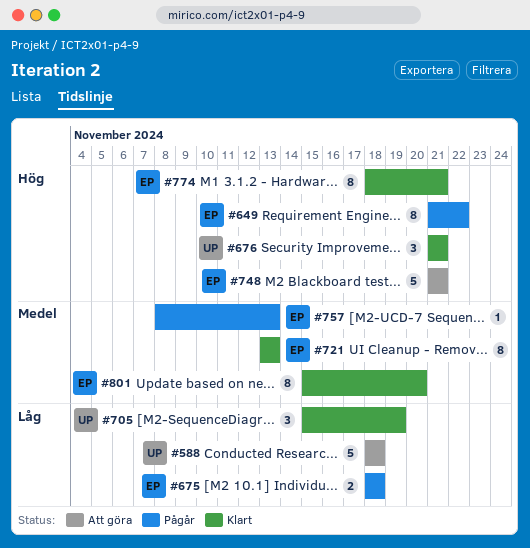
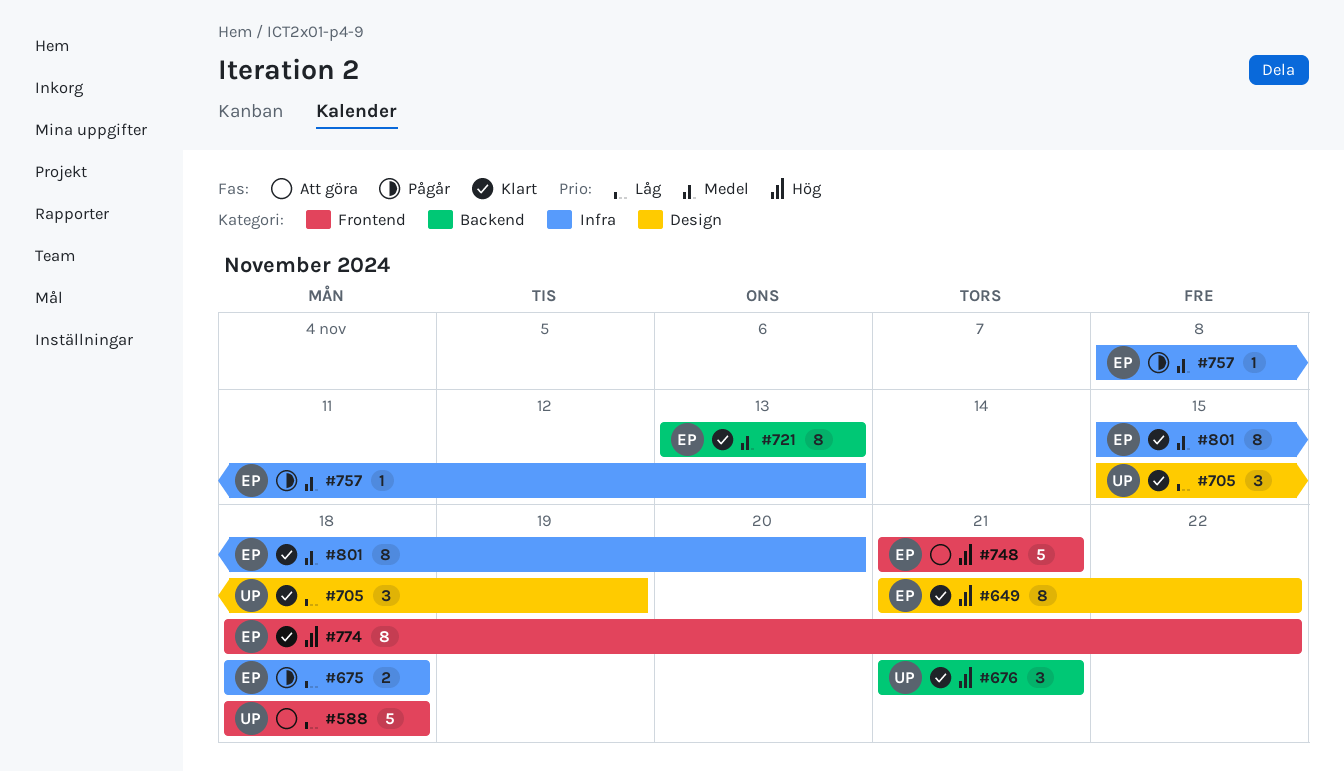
#649, status: Pågår -> Klart
#774, due: Nov 21 -> Nov 22

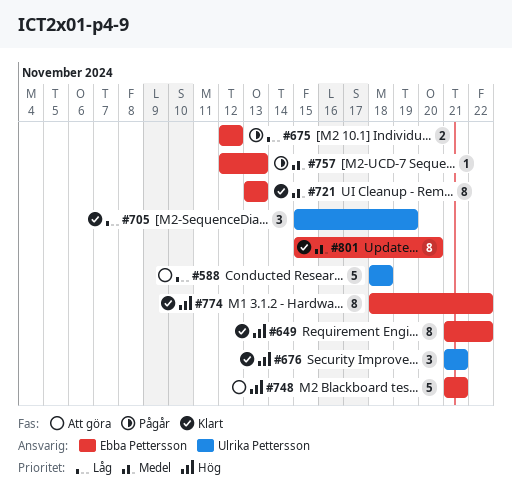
#675, start: Nov 18 -> Nov 12
#675, due: Nov 18 -> Nov 12
#757, start: Nov 8 -> Nov 12

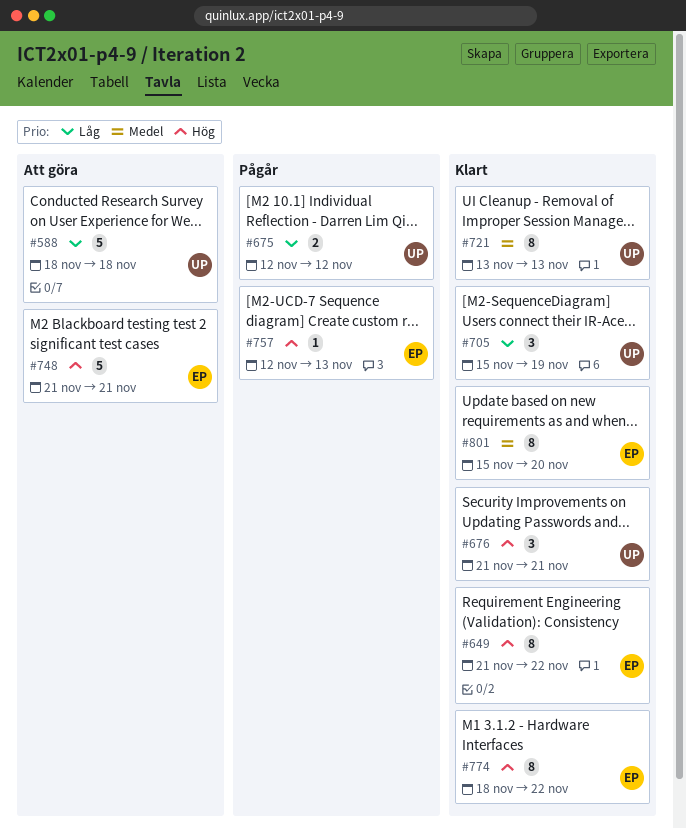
#675, owner: Ebba Pettersson -> Ulrika Pettersson
#721, owner: Ebba Pettersson -> Ulrika Pettersson
#757, priority: Medel -> Hög

